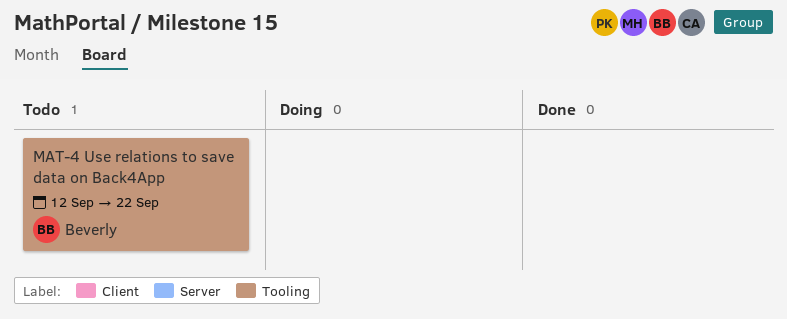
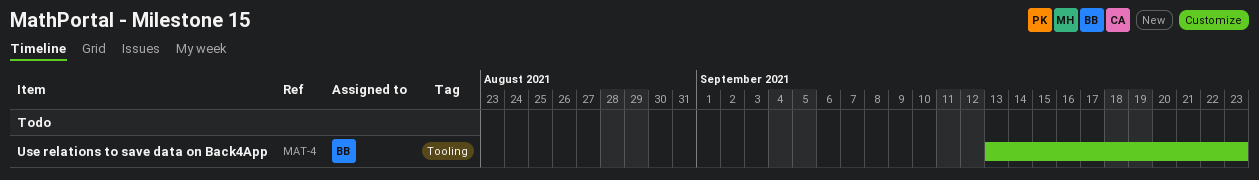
MAT-4, start: Sep 12 -> Sep 13
MAT-4, due: Sep 22 -> Sep 23

